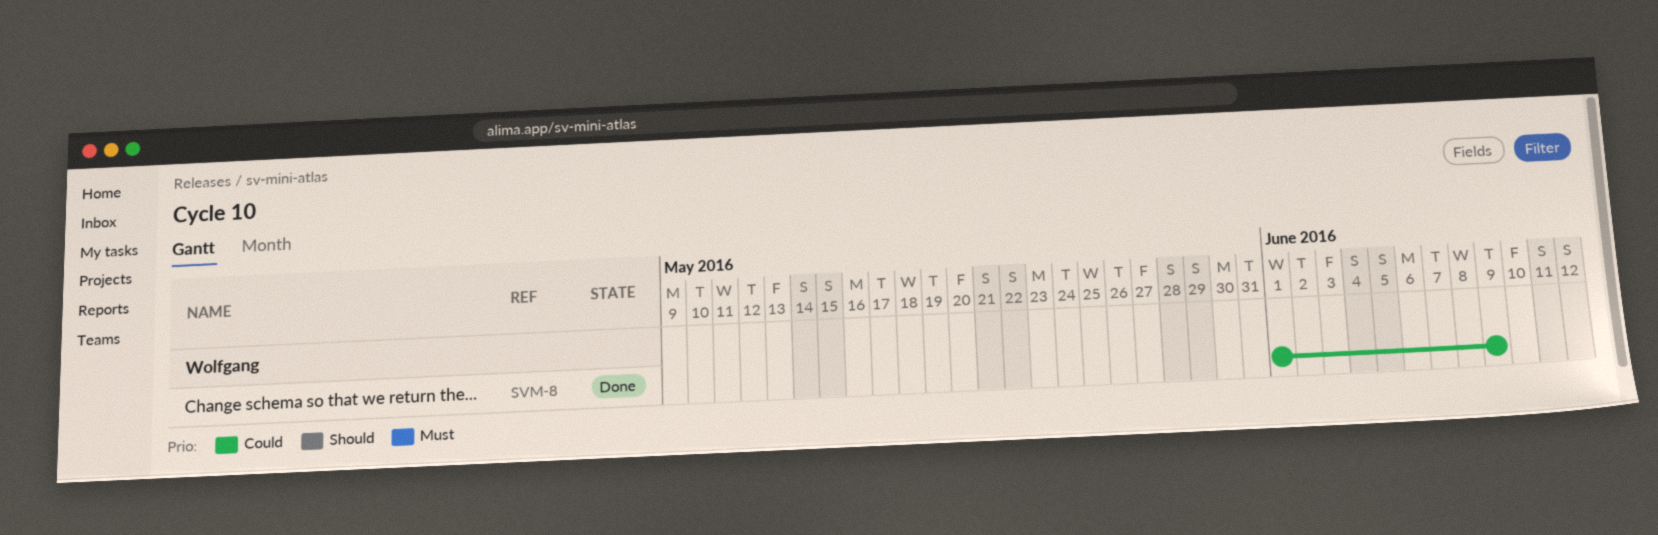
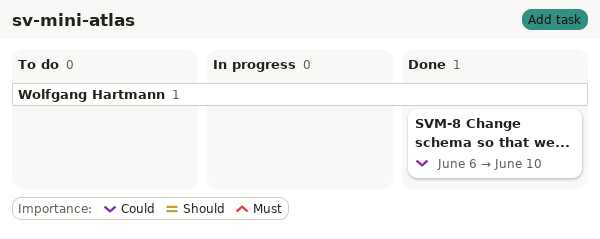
SVM-8, start: Jun 1 -> Jun 6
SVM-8, due: Jun 9 -> Jun 10

